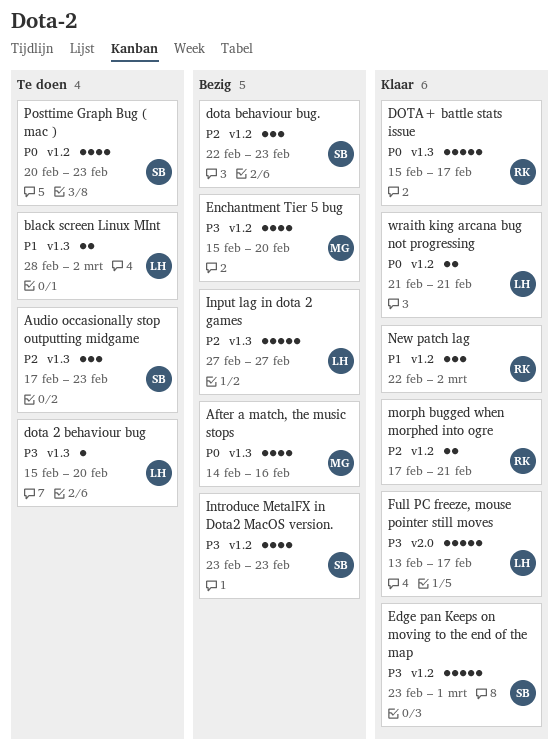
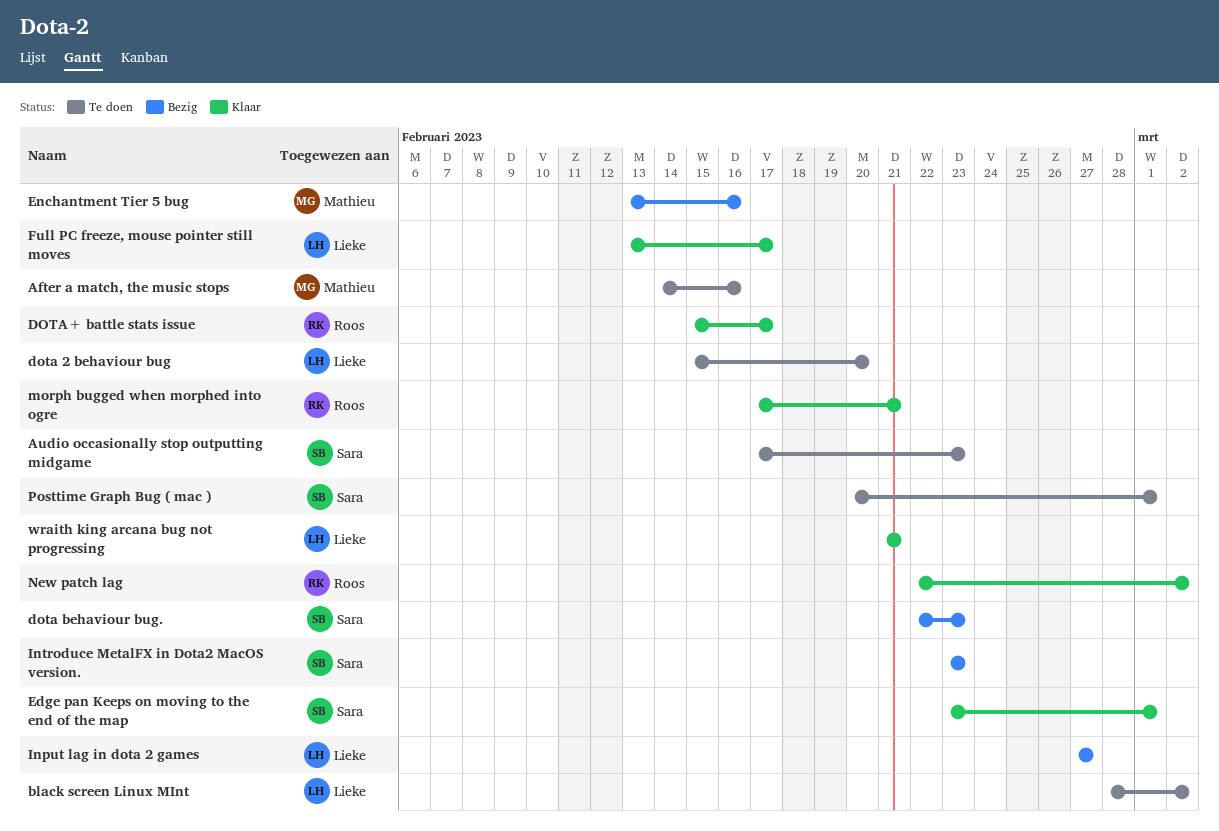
After a match, the music stops, status: Bezig -> Te doen
Enchantment Tier 5 bug, start: Feb 15 -> Feb 13
Enchantment Tier 5 bug, due: Feb 20 -> Feb 16
Posttime Graph Bug ( mac ), due: Feb 23 -> Mar 1

